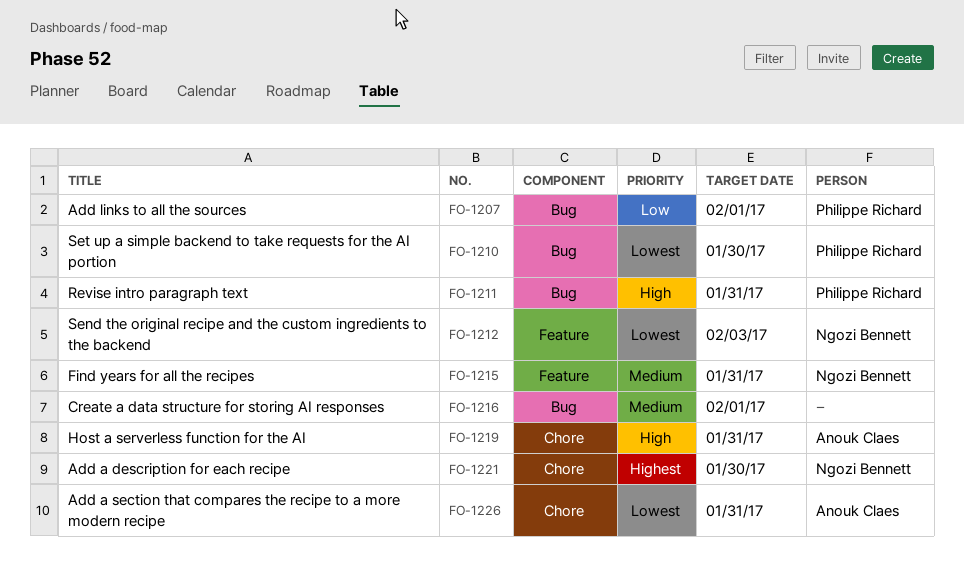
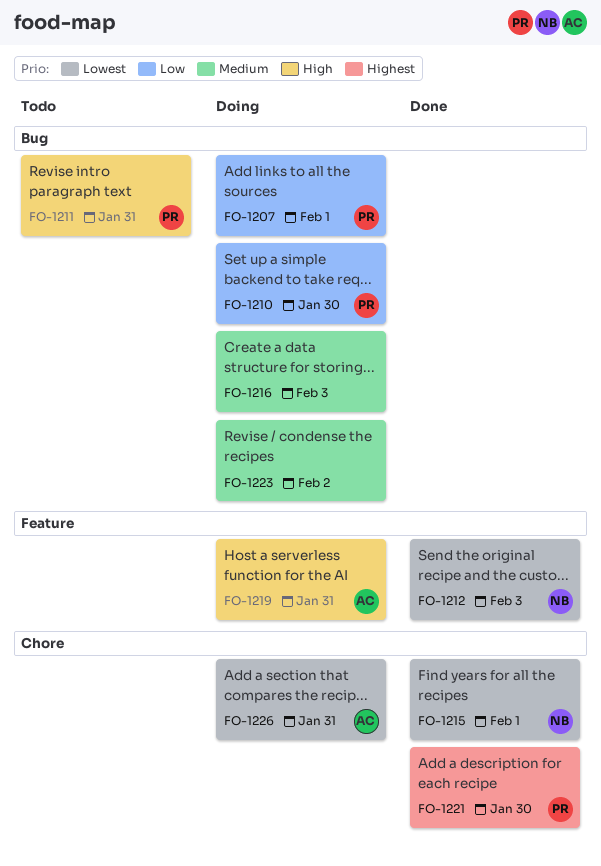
FO-1210, priority: Lowest -> Low
FO-1215, priority: Medium -> Lowest
FO-1215, label: Feature -> Chore
FO-1215, due: Jan 31 -> Feb 1
FO-1216, due: Feb 1 -> Feb 3
FO-1219, label: Chore -> Feature
FO-1221, owner: Ngozi Bennett -> Philippe Richard
FO-1223: none -> present

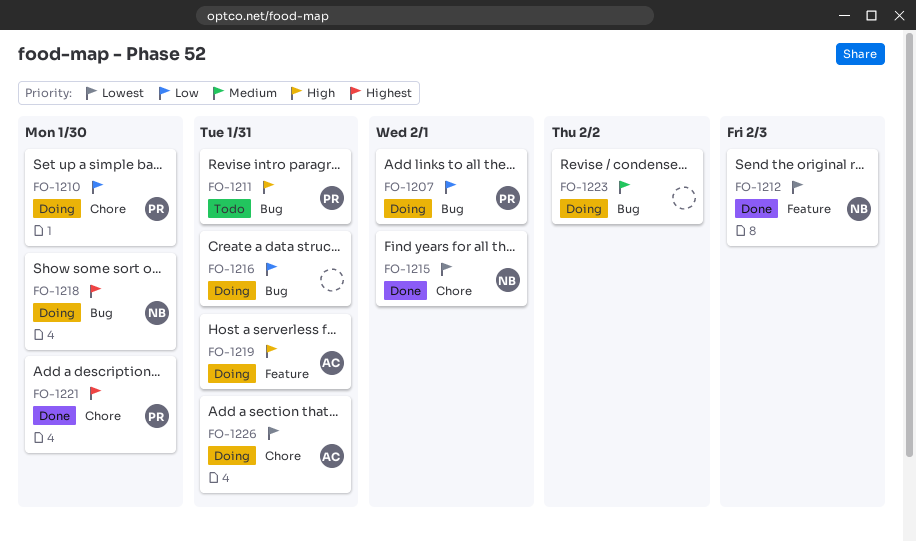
FO-1210, label: Bug -> Chore
FO-1216, priority: Medium -> Low
FO-1216, due: Feb 3 -> Jan 31
FO-1218: none -> present

